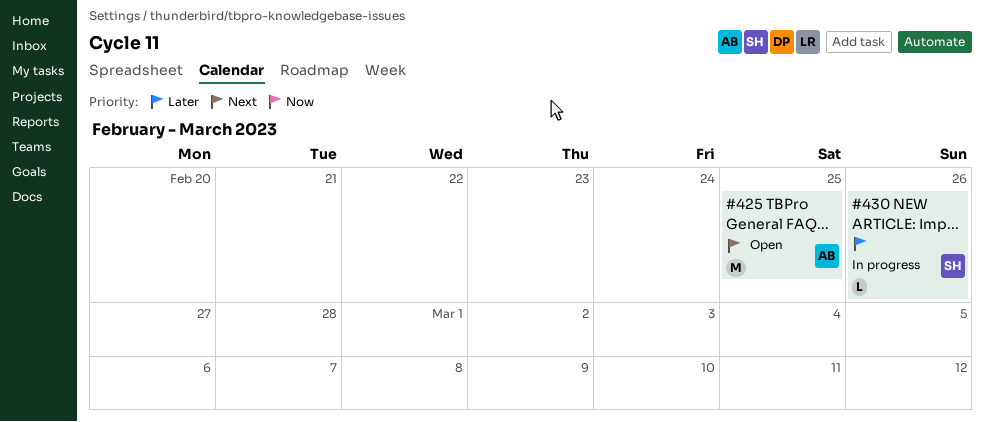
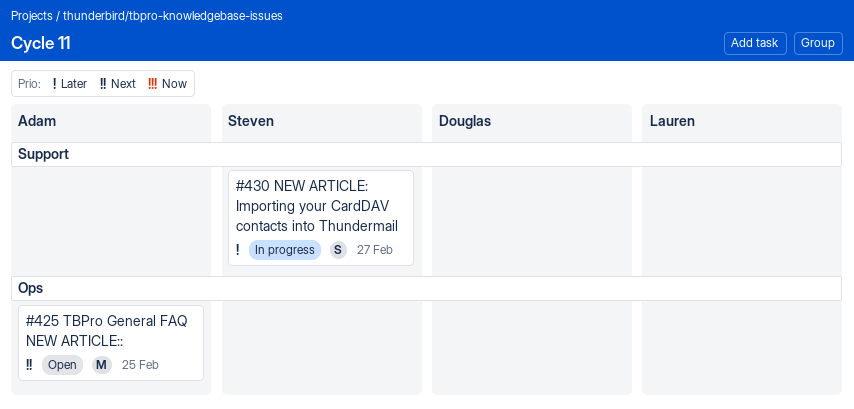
#430, estimate: L -> S
#430, due: Feb 26 -> Feb 27

